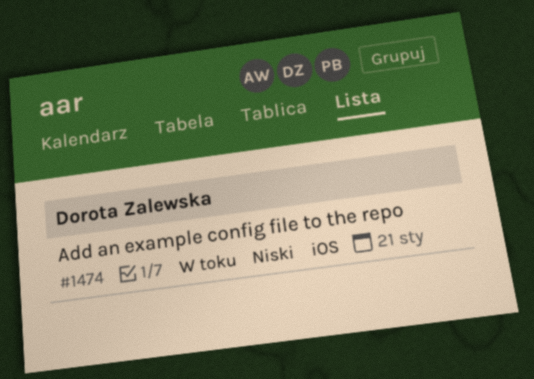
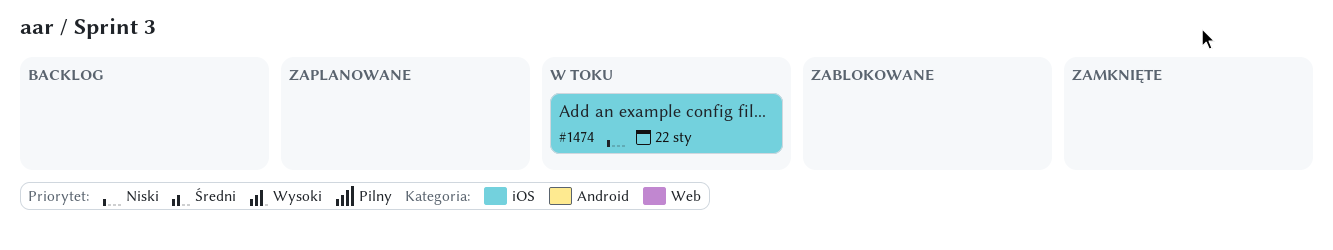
#1474, due: Jan 21 -> Jan 22

